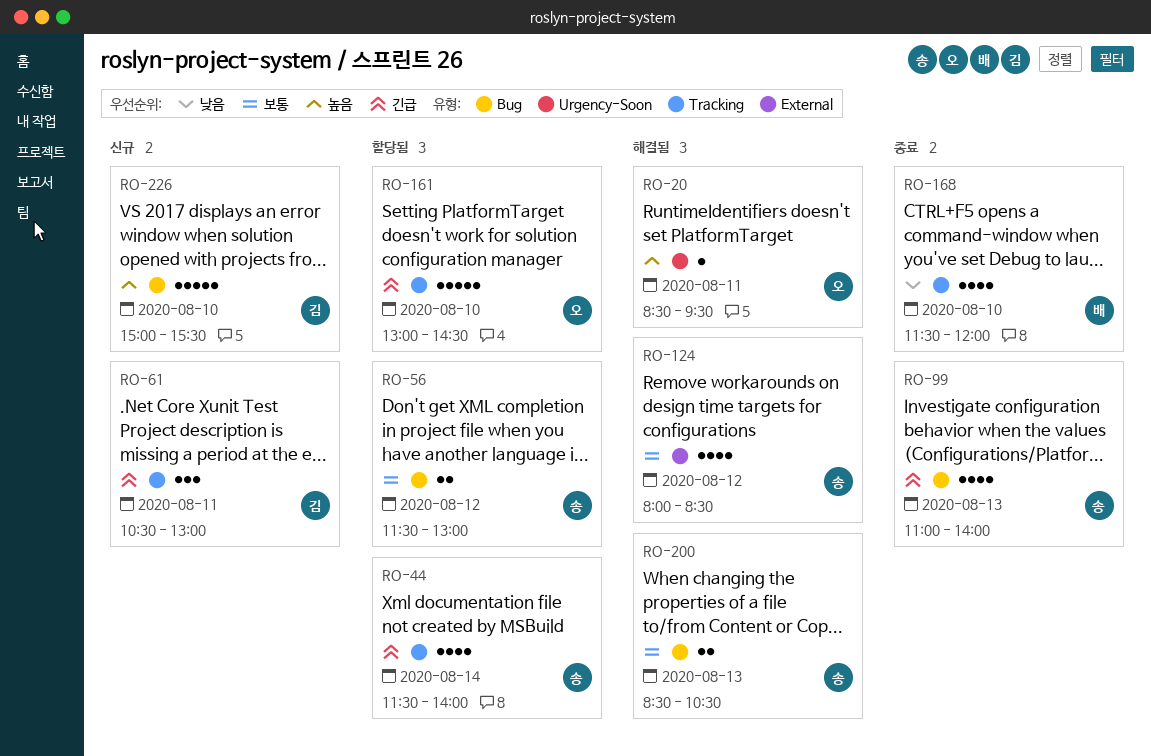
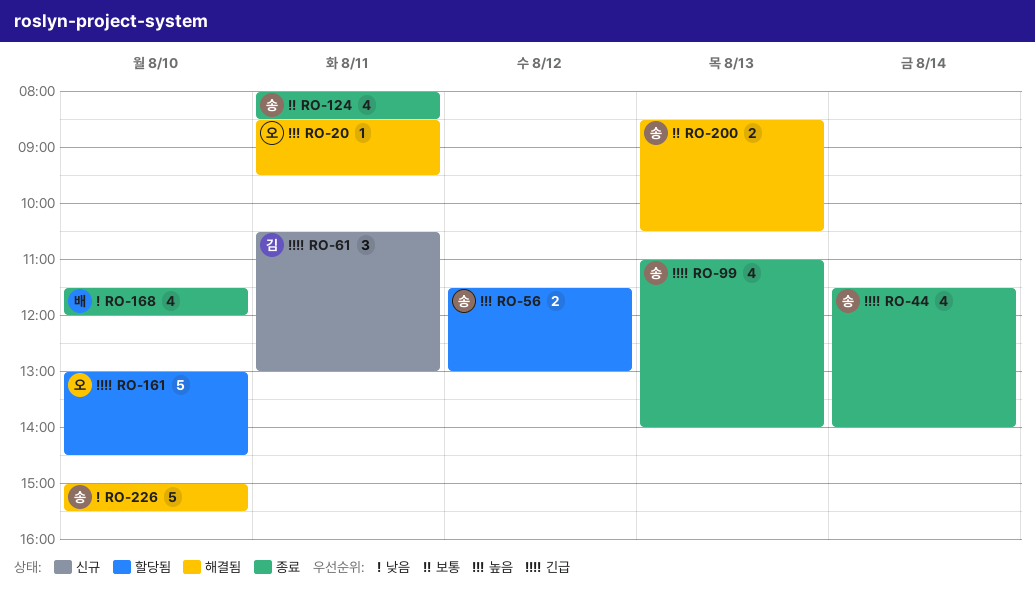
RO-44, status: 할당됨 -> 종료
RO-56, priority: 보통 -> 높음
RO-124, status: 해결됨 -> 종료
RO-124, day: Aug 12 -> Aug 11
RO-226, status: 신규 -> 해결됨
RO-226, owner: 김 -> 송
RO-226, priority: 높음 -> 낮음

